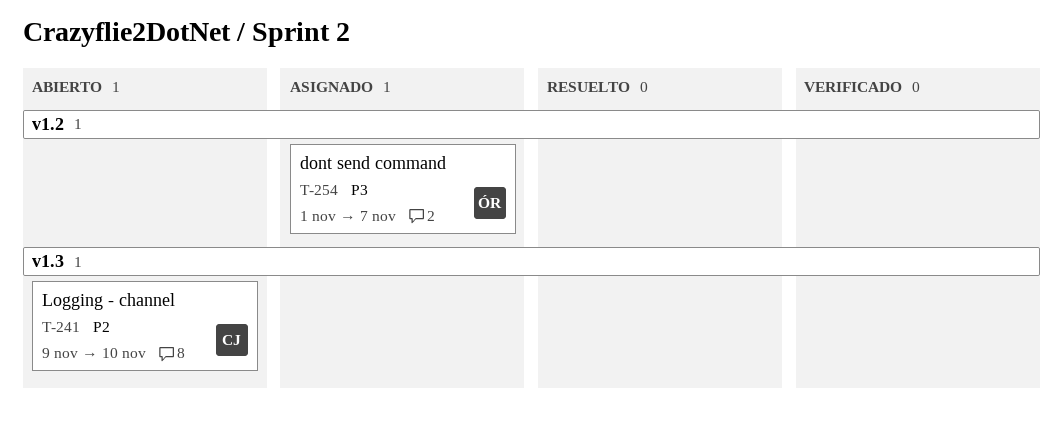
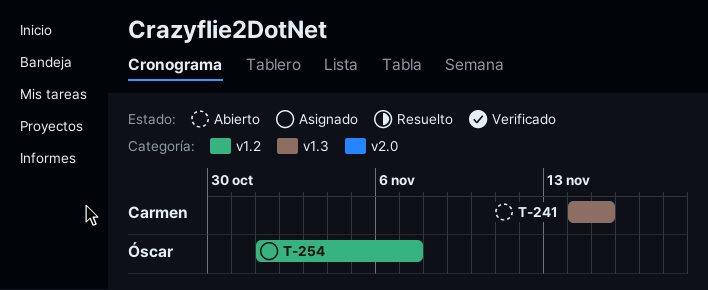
T-241, start: Nov 9 -> Nov 14
T-241, due: Nov 10 -> Nov 15

